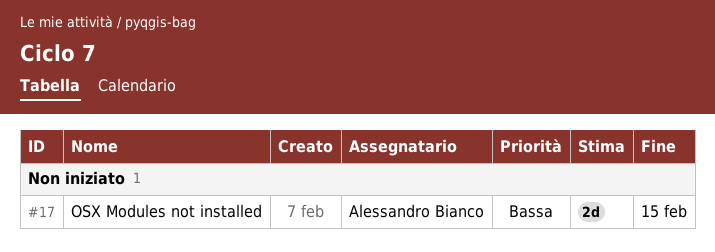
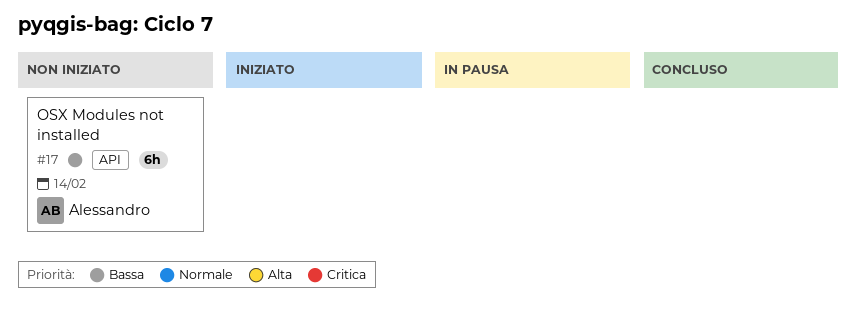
#17, estimate: 2d -> 6h
#17, due: Feb 15 -> Feb 14

